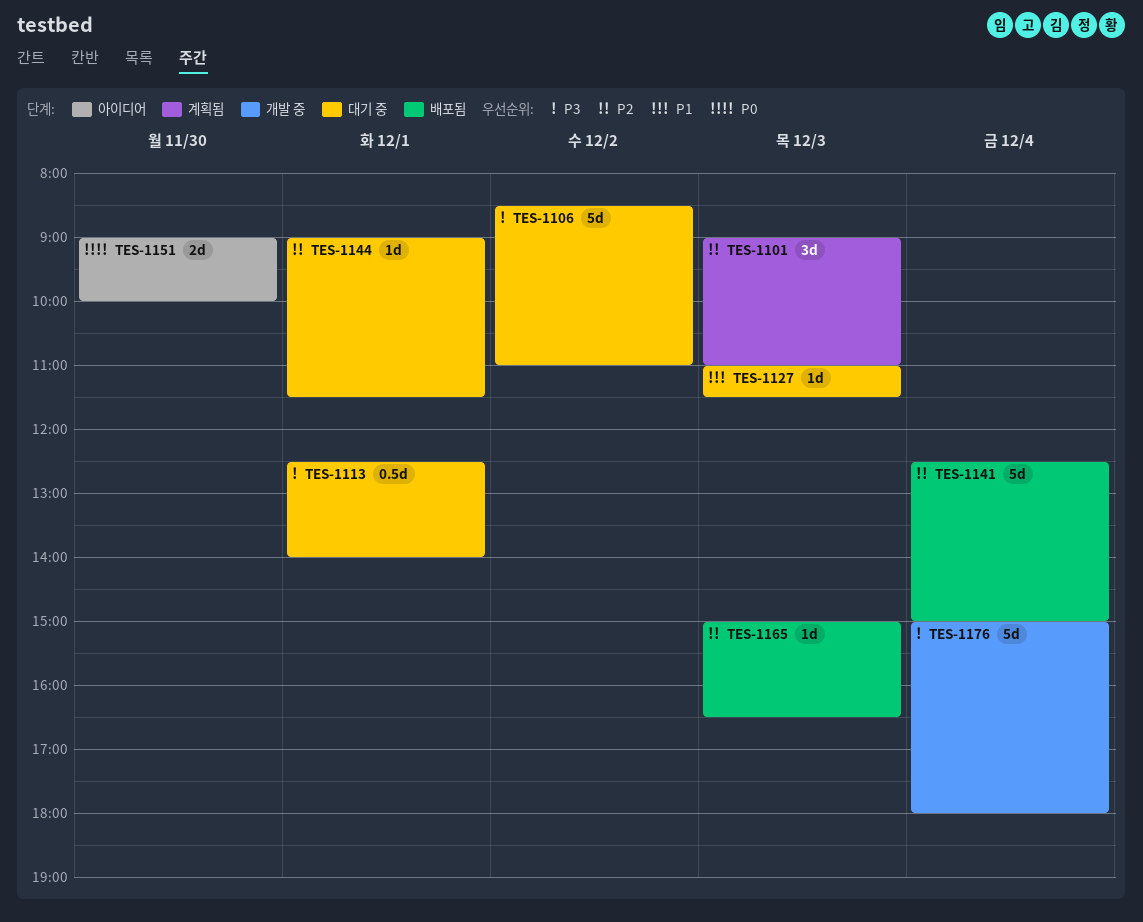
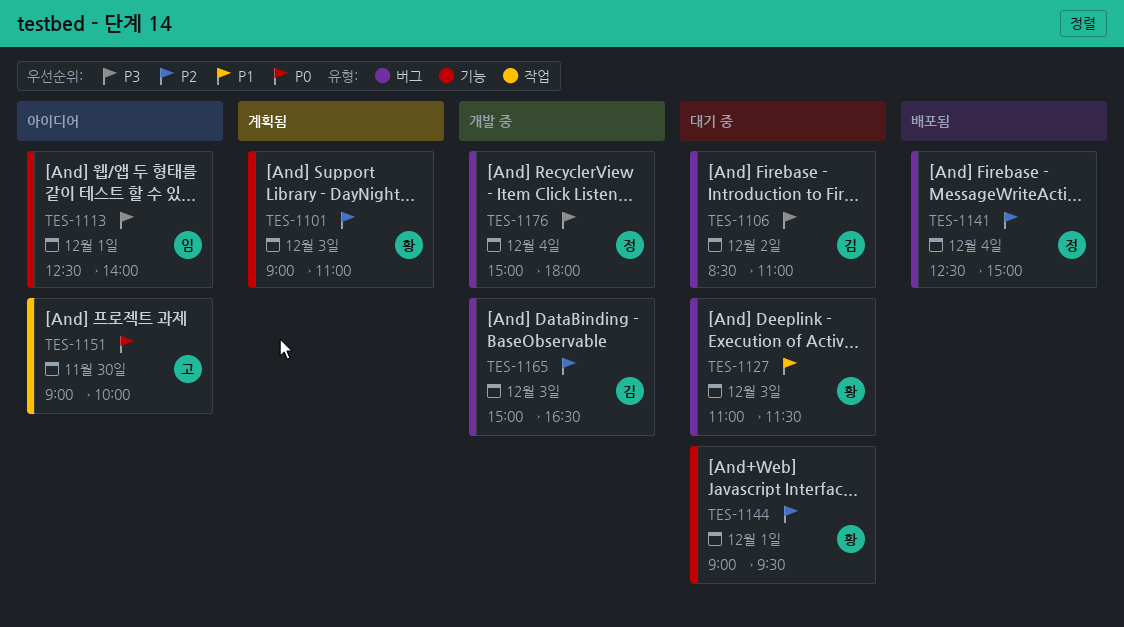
TES-1113, status: 대기 중 -> 아이디어
TES-1144, ends: 11:30 -> 09:30
TES-1165, status: 배포됨 -> 개발 중

